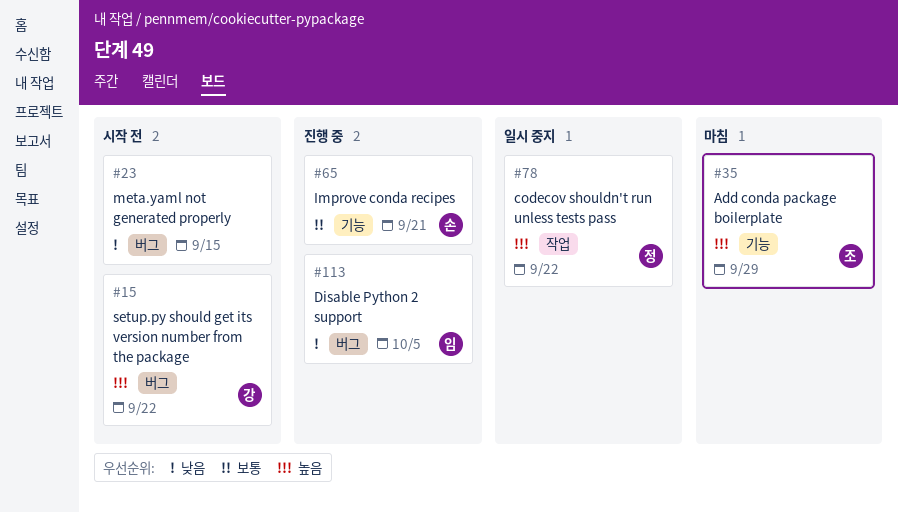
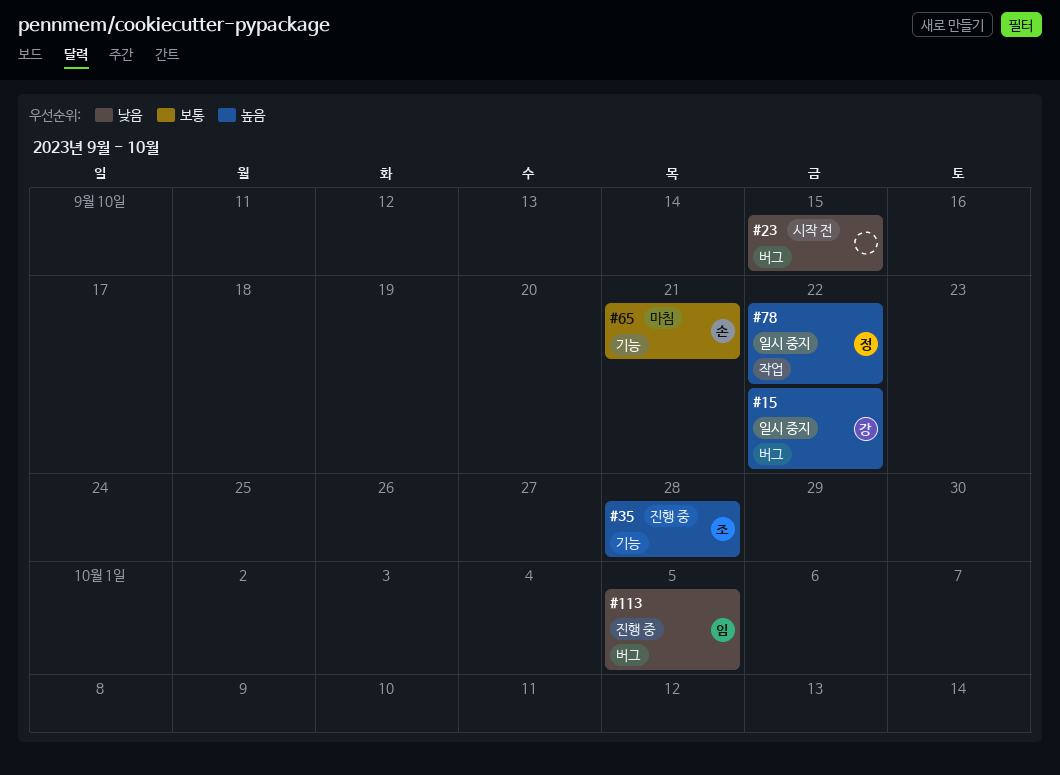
#15, status: 시작 전 -> 일시 중지
#35, status: 마침 -> 진행 중
#35, due: Sep 29 -> Sep 28
#65, status: 진행 중 -> 마침

